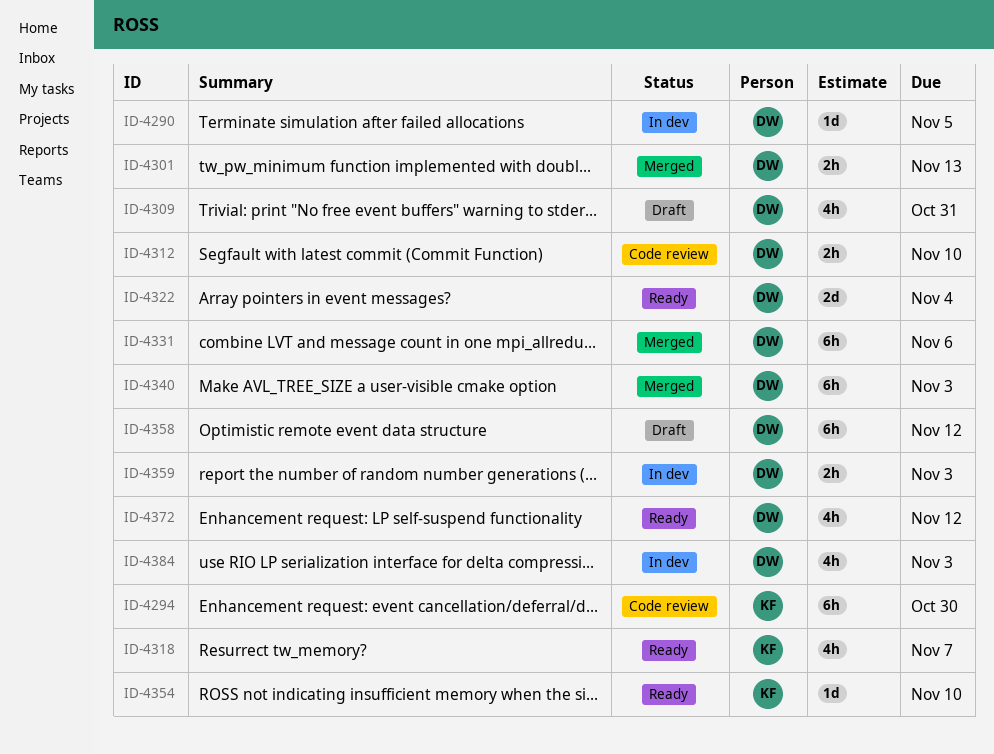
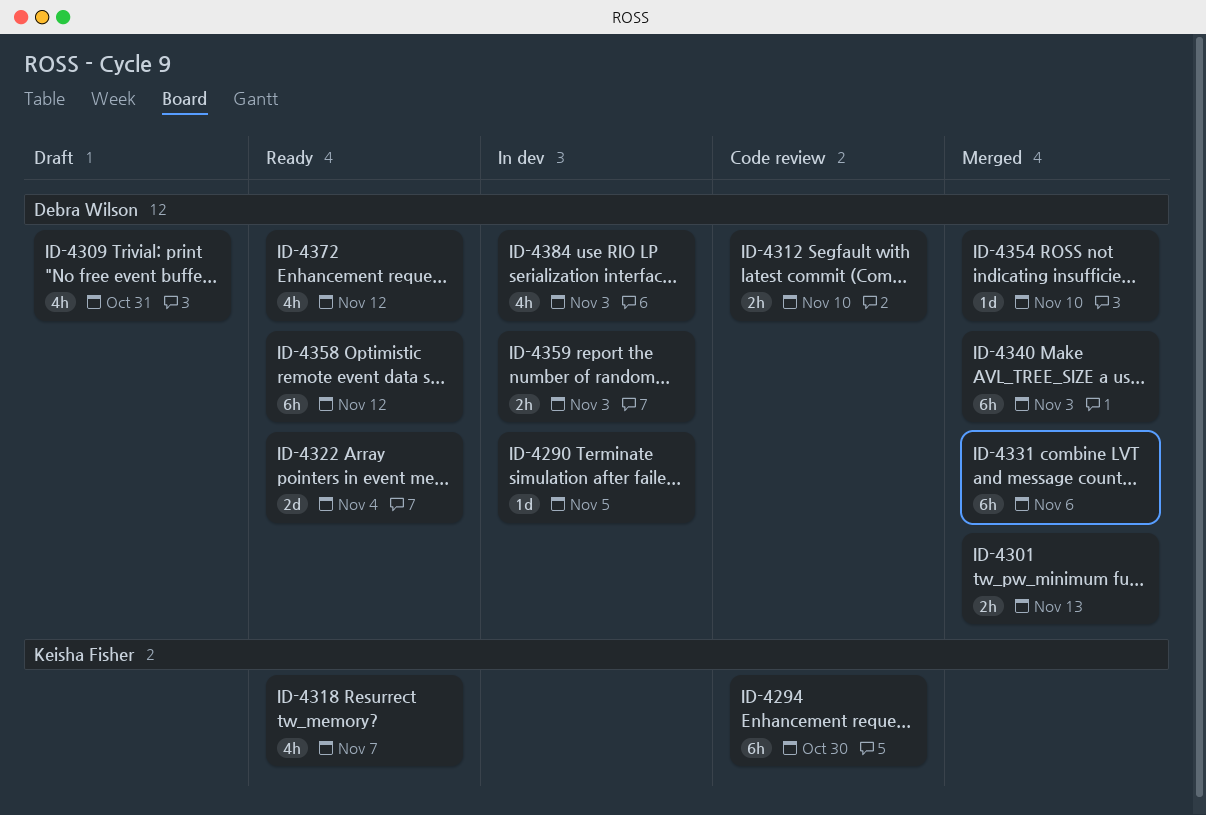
ID-4354, status: Ready -> Merged
ID-4354, owner: Keisha Fisher -> Debra Wilson
ID-4358, status: Draft -> Ready

